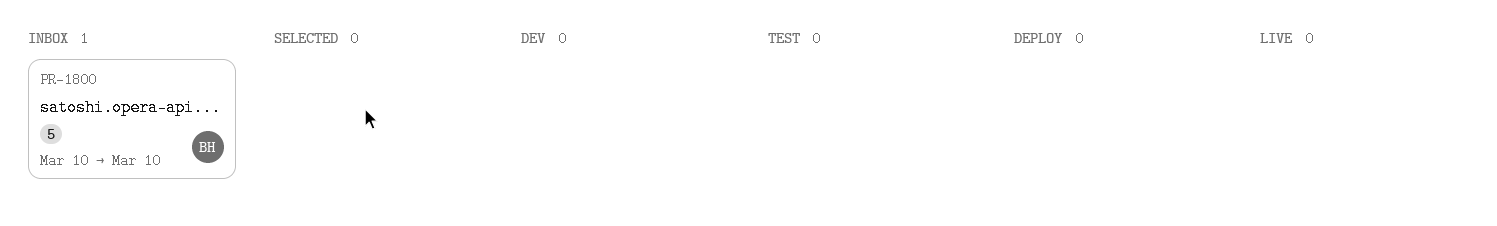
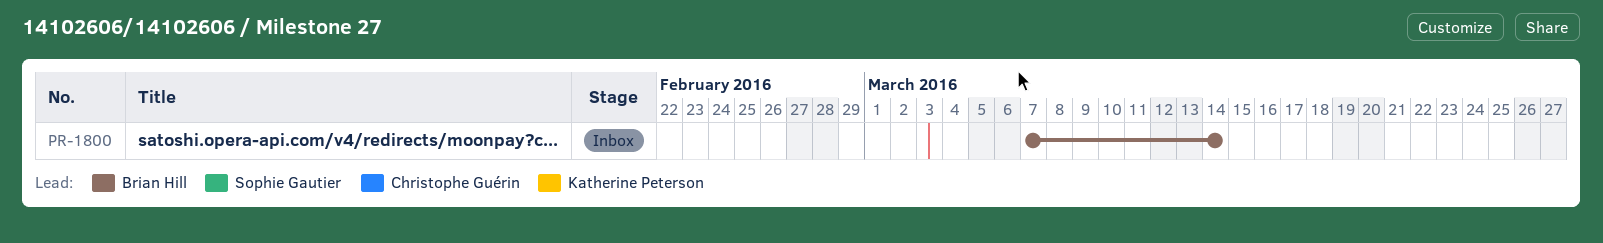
PR-1800, start: Mar 10 -> Mar 7
PR-1800, due: Mar 10 -> Mar 14

